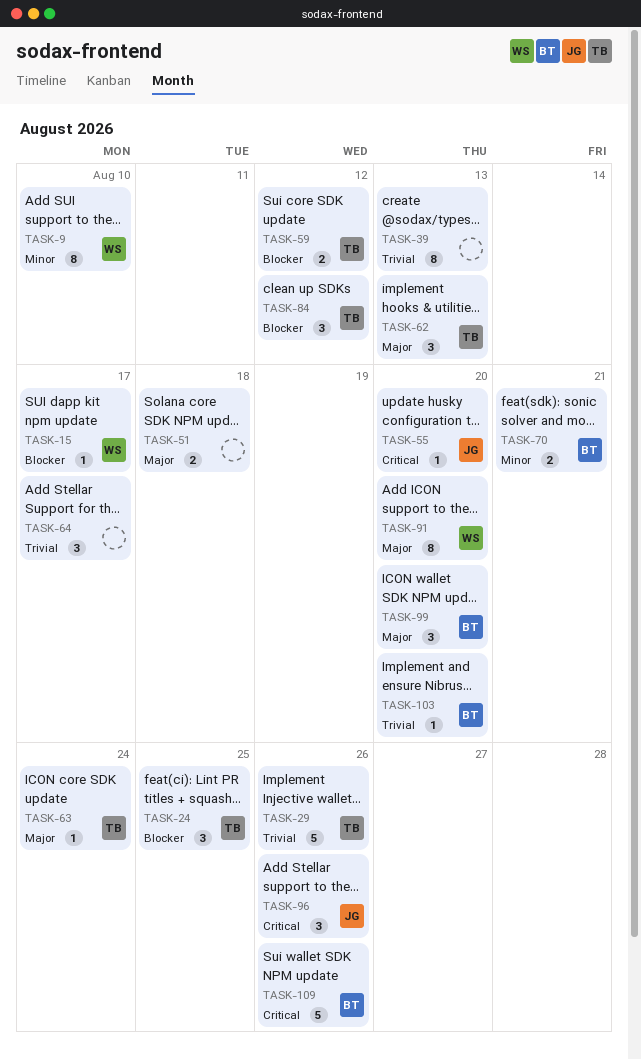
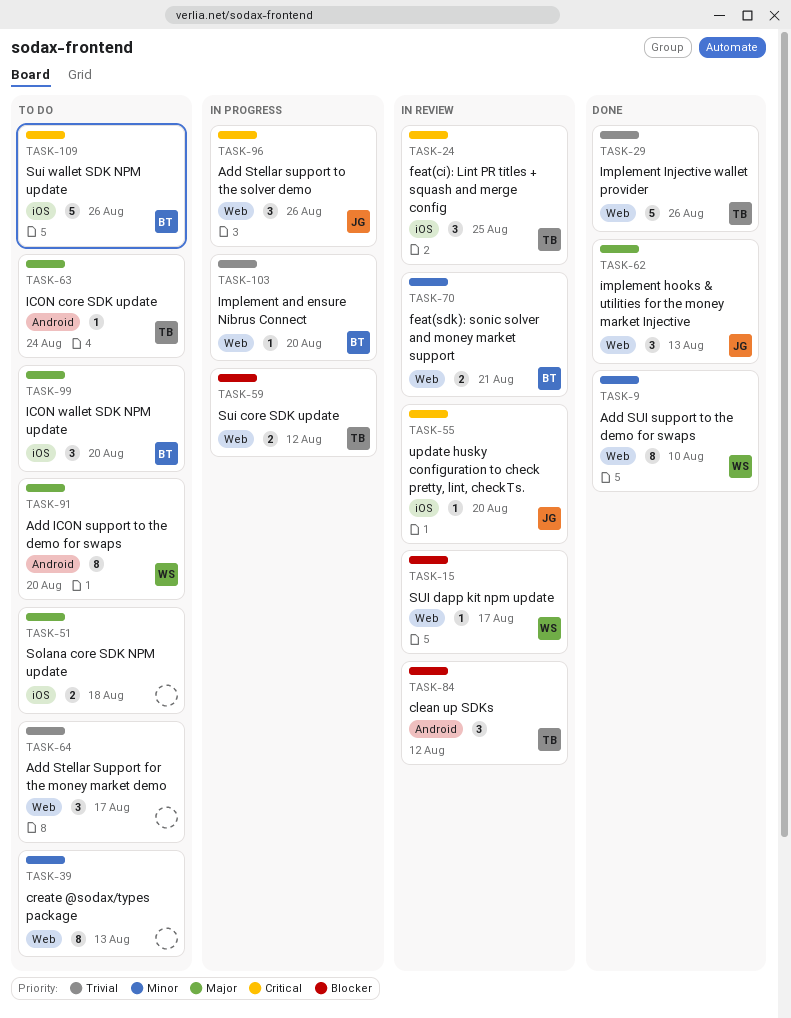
TASK-24, priority: Blocker -> Critical
TASK-39, priority: Trivial -> Minor
TASK-62, owner: TB -> JG

